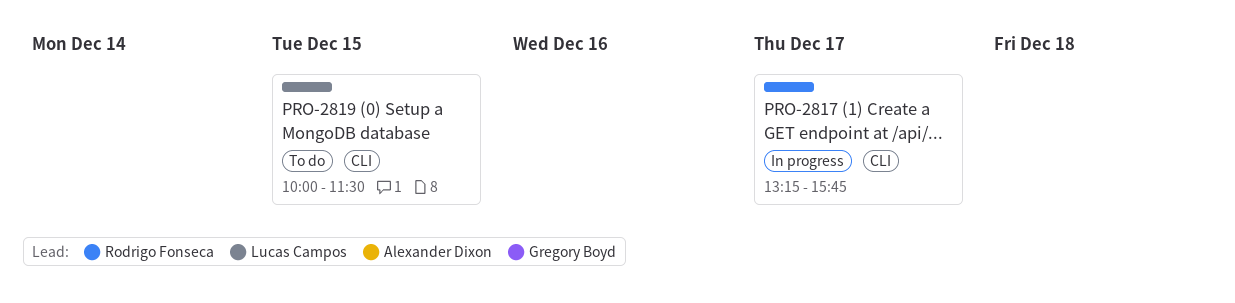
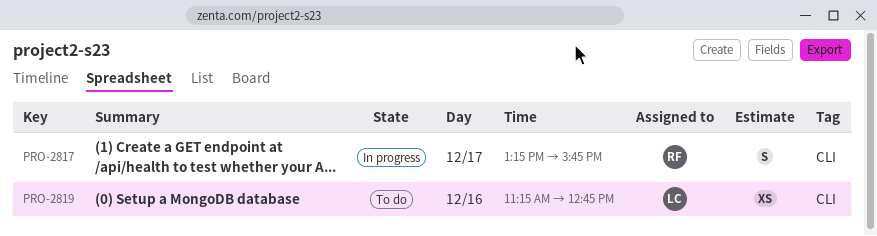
PRO-2819, day: Dec 15 -> Dec 16
PRO-2819, begins: 10:00 -> 11:15
PRO-2819, ends: 11:30 -> 12:45

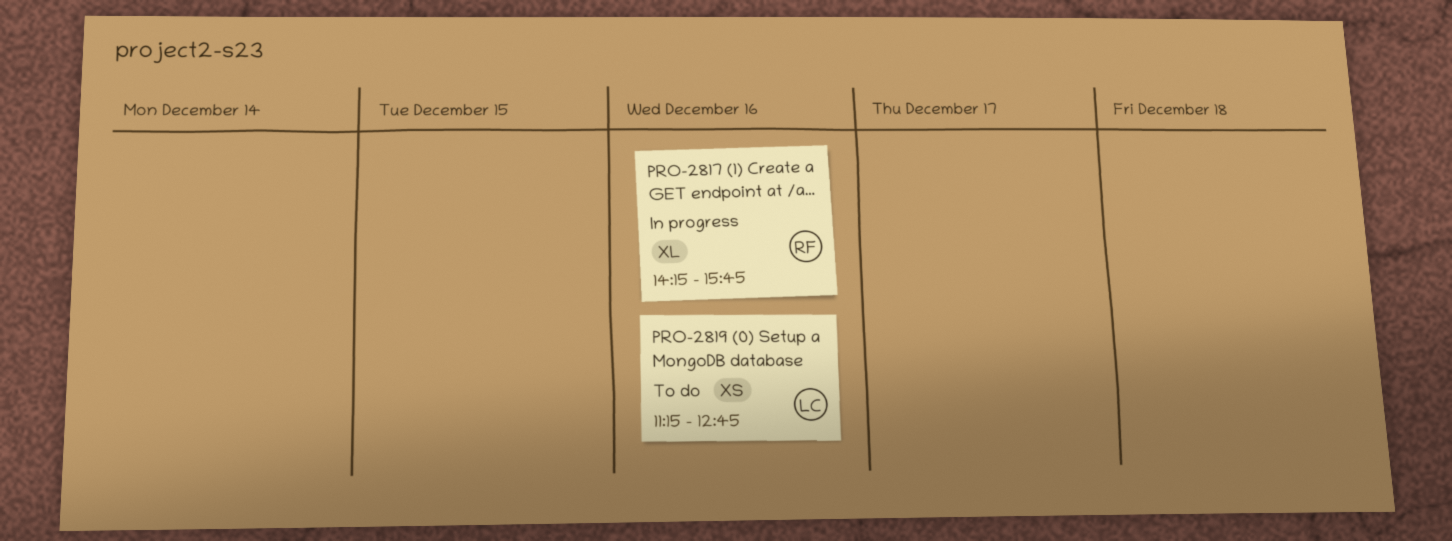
PRO-2817, estimate: S -> XL
PRO-2817, day: Dec 17 -> Dec 16
PRO-2817, begins: 13:15 -> 14:15

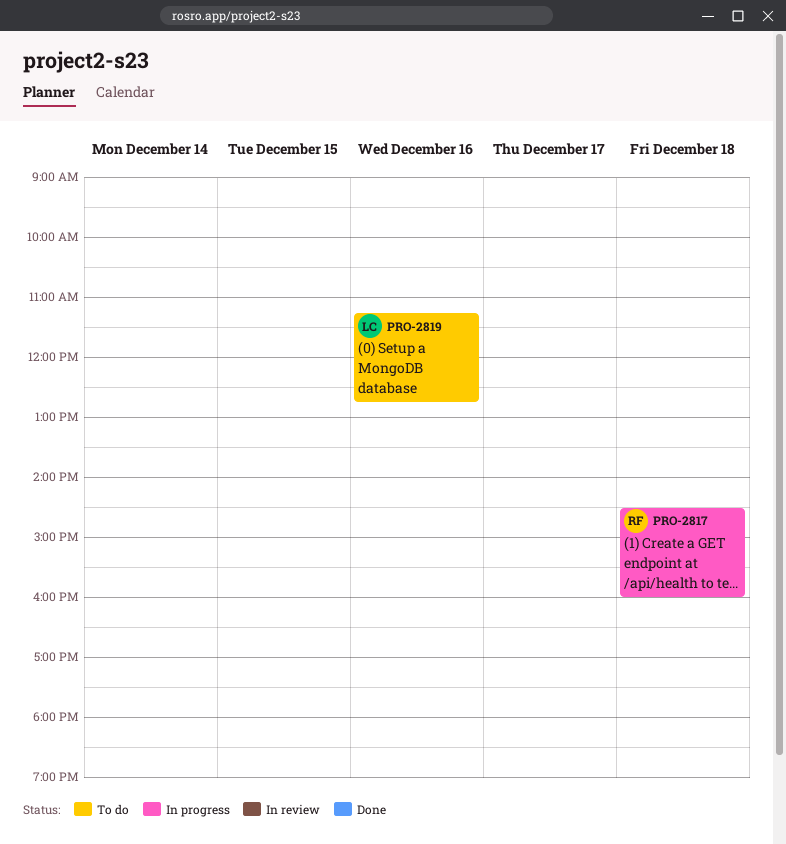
PRO-2817, day: Dec 16 -> Dec 18
PRO-2817, begins: 14:15 -> 14:30
PRO-2817, ends: 15:45 -> 16:00

